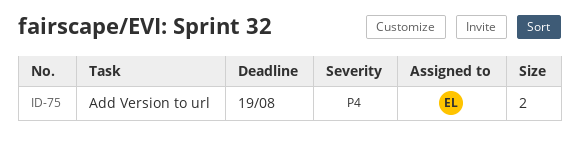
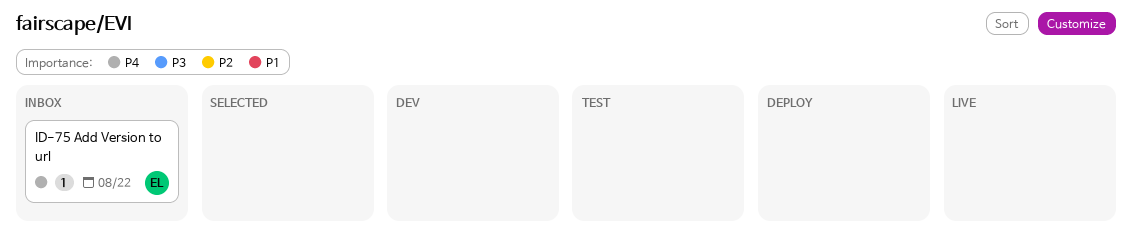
ID-75, estimate: 2 -> 1
ID-75, due: Aug 19 -> Aug 22

